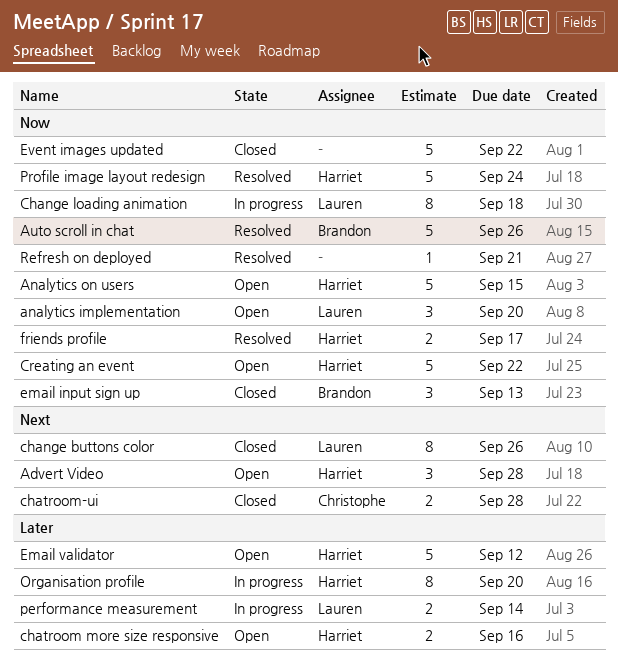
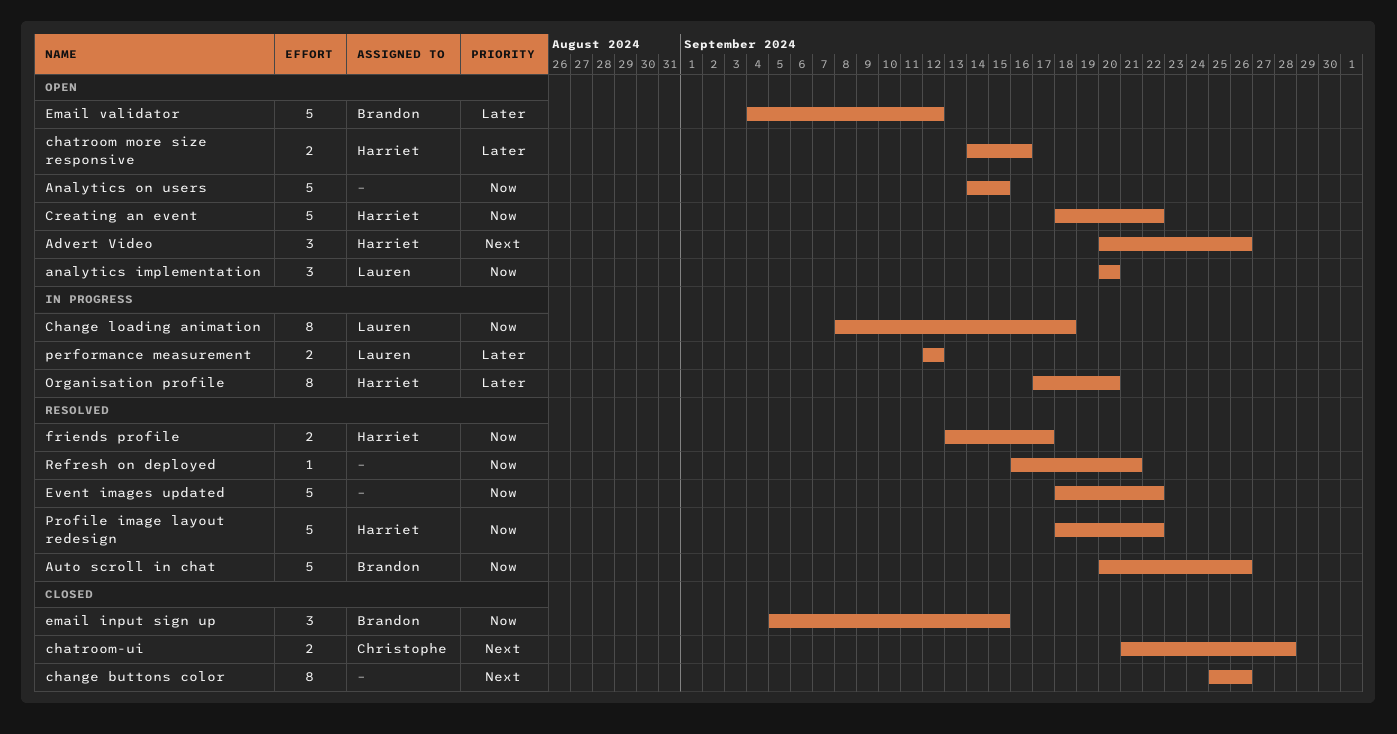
Advert Video, due: Sep 28 -> Sep 26
Analytics on users, owner: Harriet -> none
change buttons color, owner: Lauren -> none
email input sign up, due: Sep 13 -> Sep 15
Email validator, owner: Harriet -> Brandon
Event images updated, status: Closed -> Resolved
performance measurement, due: Sep 14 -> Sep 12
Profile image layout redesign, due: Sep 24 -> Sep 22

